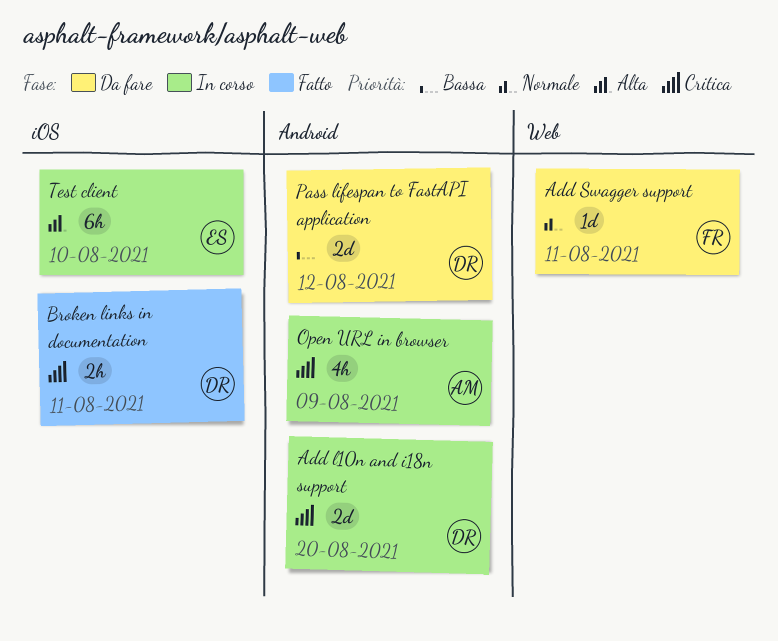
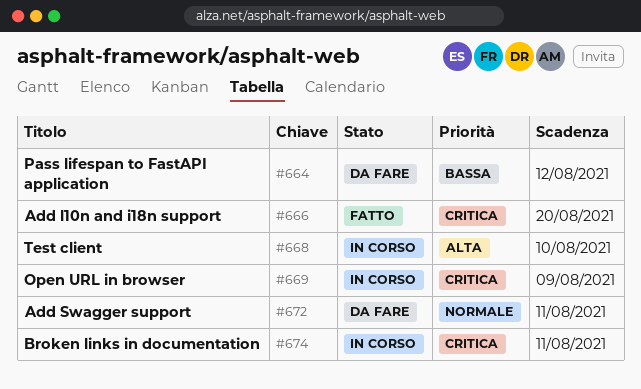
Add l10n and i18n support, status: In corso -> Fatto
Broken links in documentation, status: Fatto -> In corso

